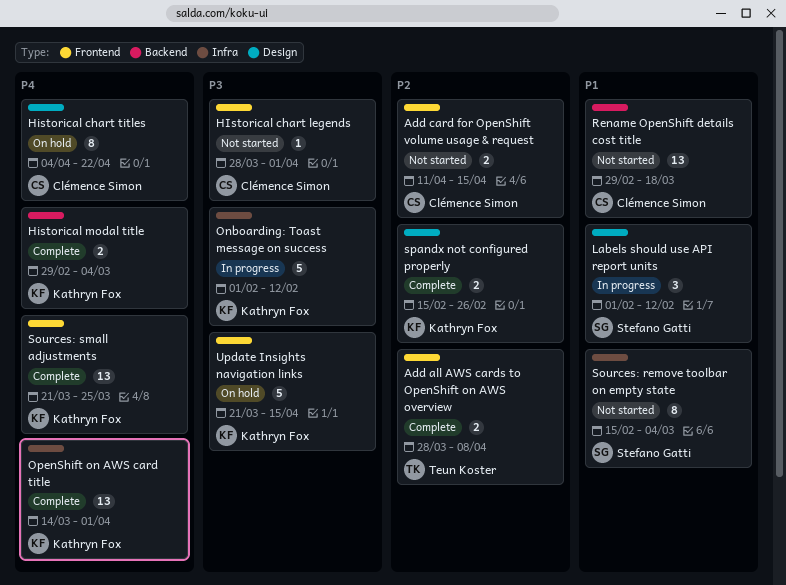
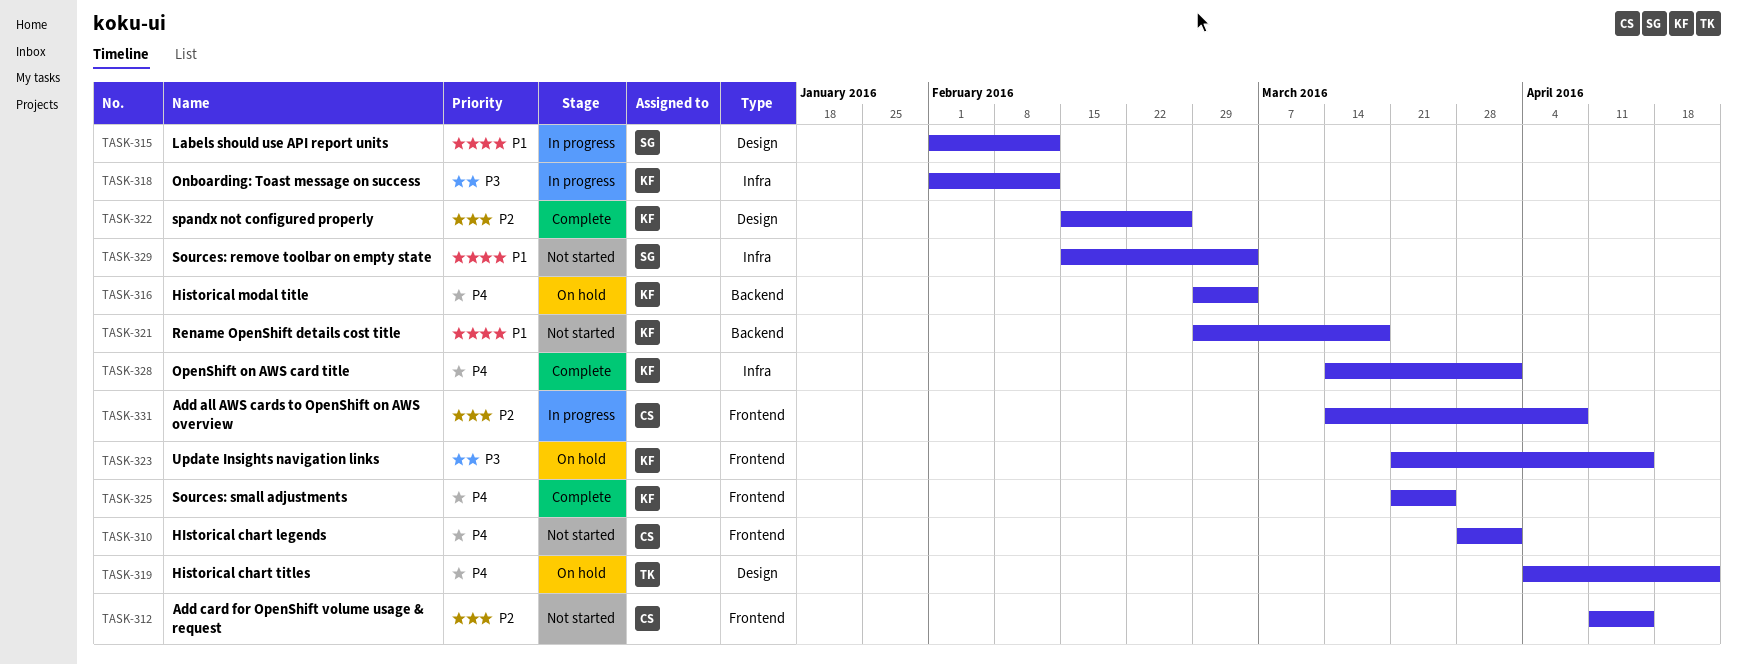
Add all AWS cards to OpenShift on AWS overview, status: Complete -> In progress
Add all AWS cards to OpenShift on AWS overview, owner: Teun Koster -> Clémence Simon
Add all AWS cards to OpenShift on AWS overview, start: Mar 28 -> Mar 14
HIstorical chart legends, priority: P3 -> P4
Historical chart titles, owner: Clémence Simon -> Teun Koster
Historical modal title, status: Complete -> On hold
Rename OpenShift details cost title, owner: Clémence Simon -> Kathryn Fox

